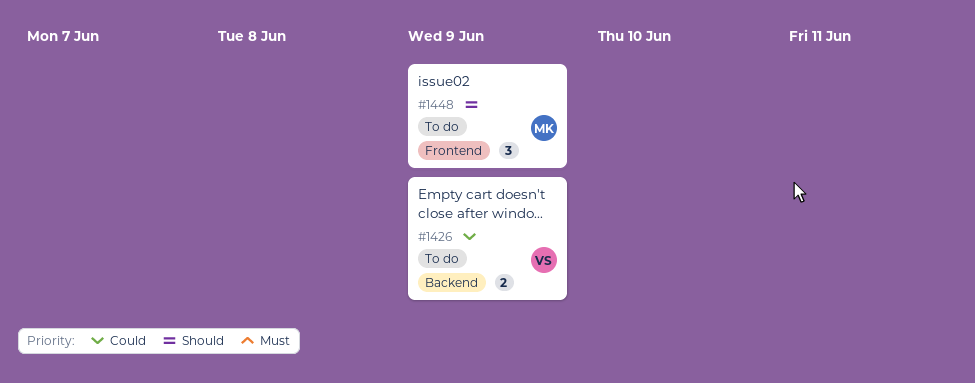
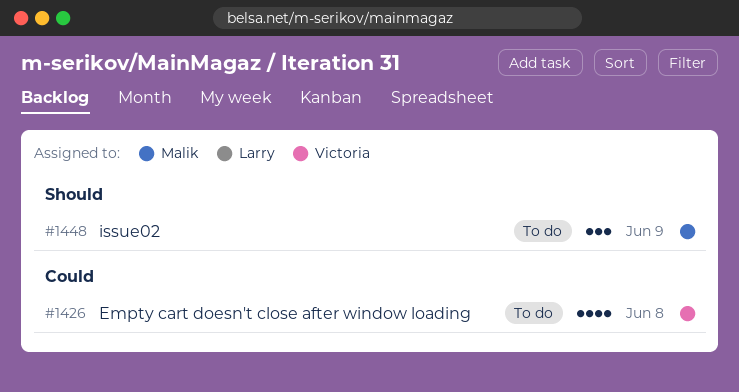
#1426, estimate: 2 -> 4
#1426, due: Jun 9 -> Jun 8

